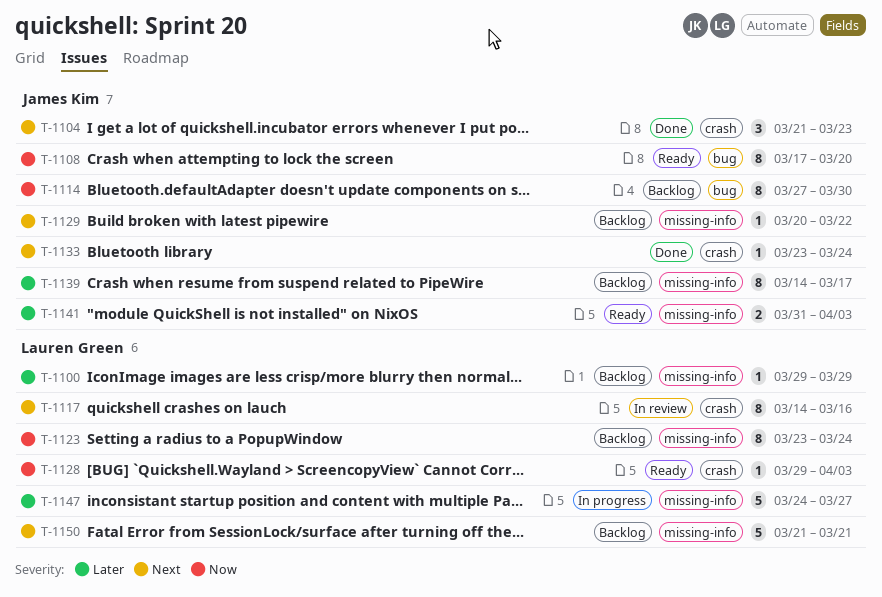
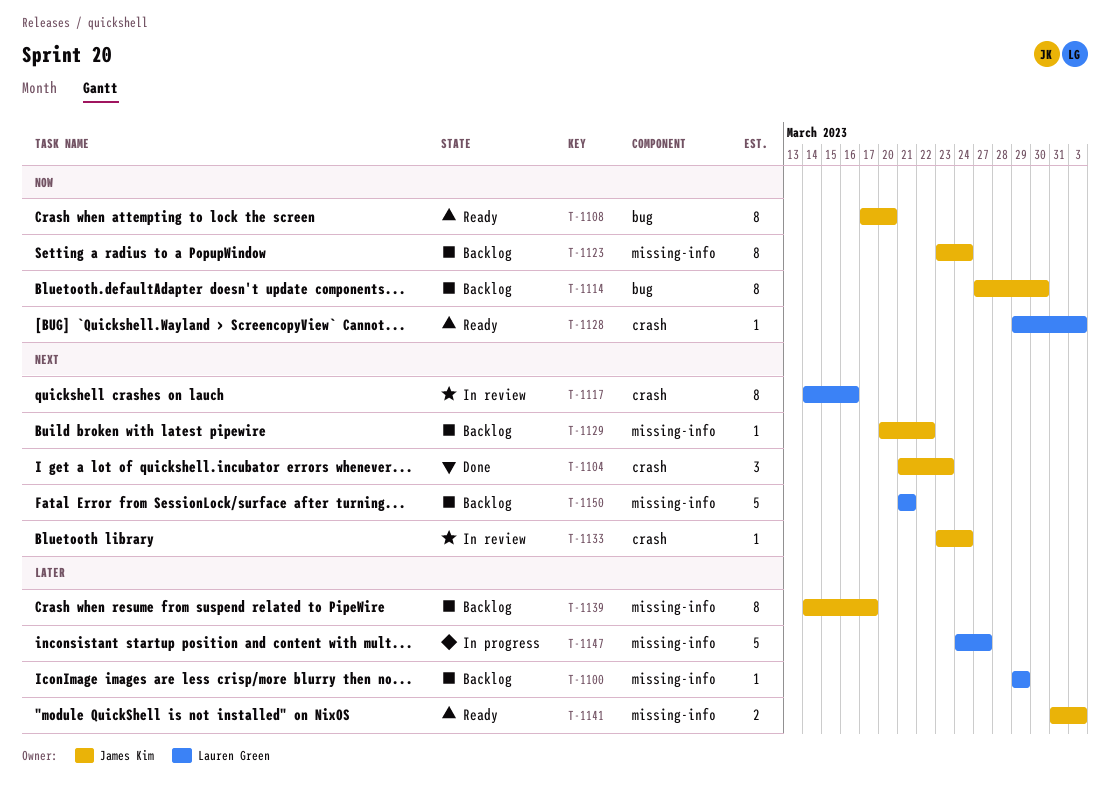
T-1123, owner: Lauren Green -> James Kim
T-1133, status: Done -> In review

